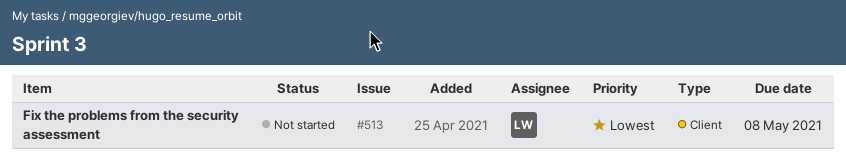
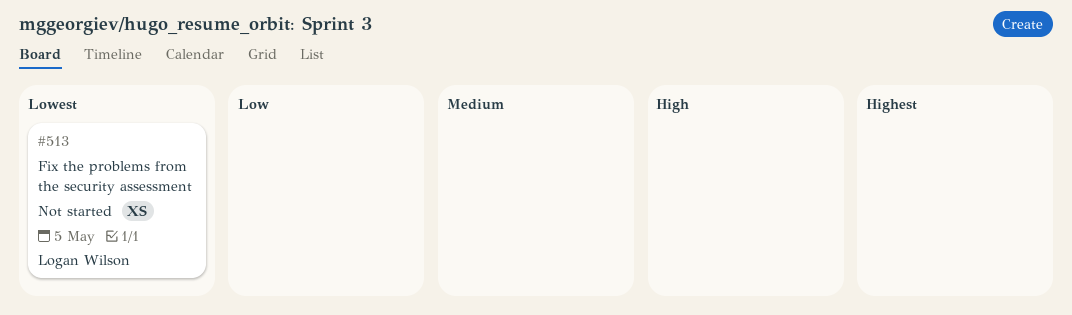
#513, due: May 8 -> May 5

